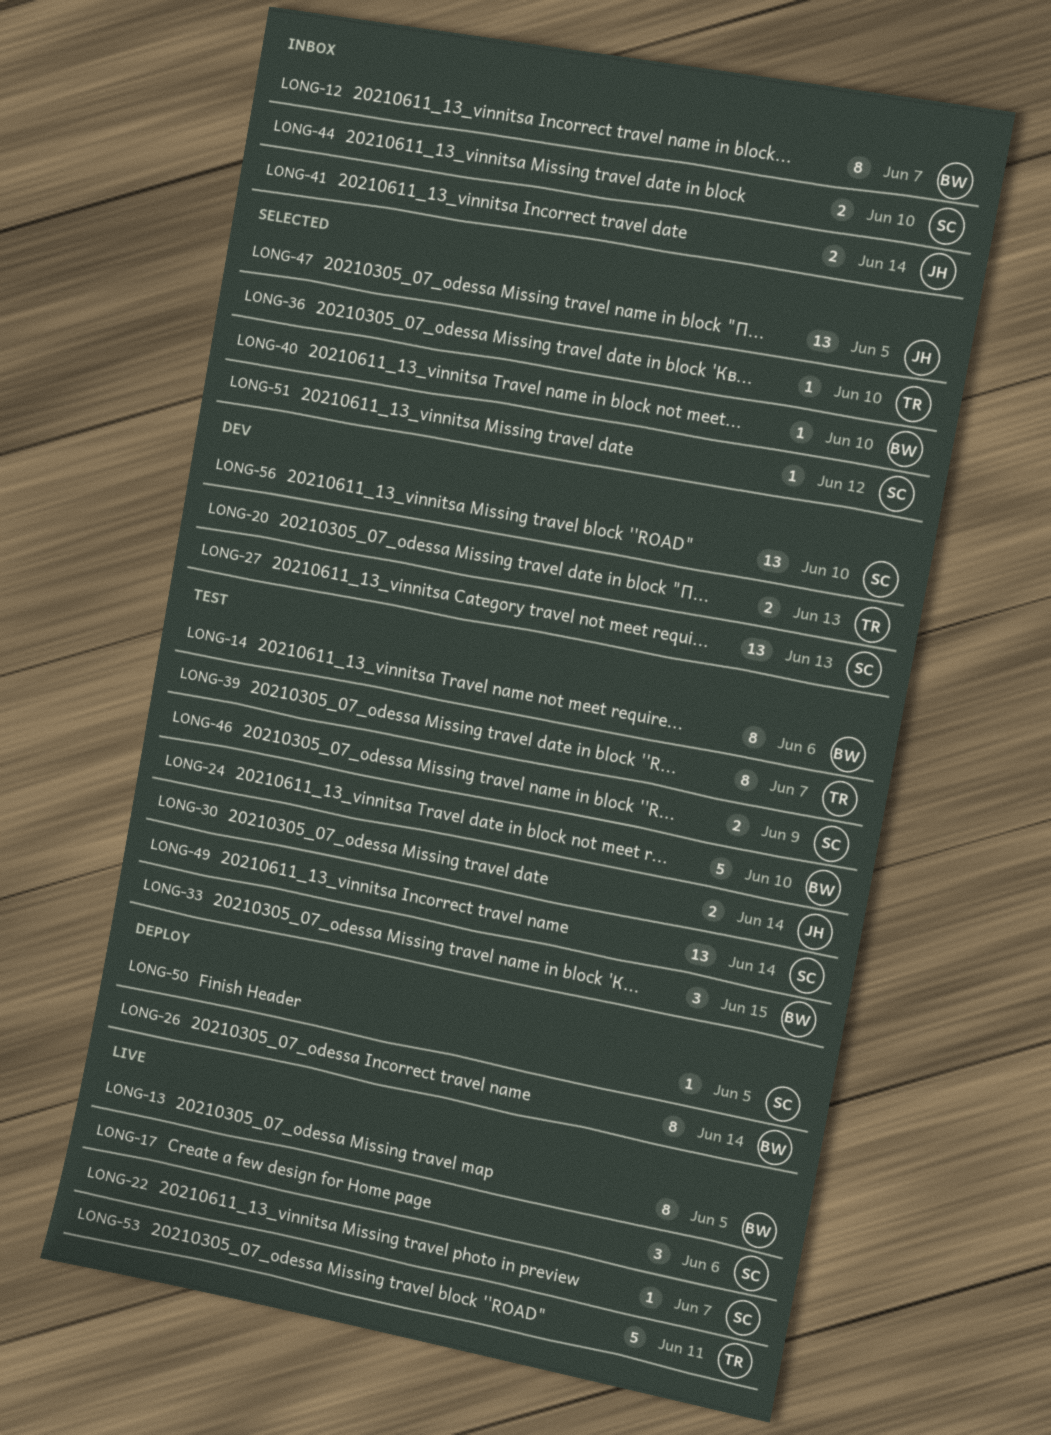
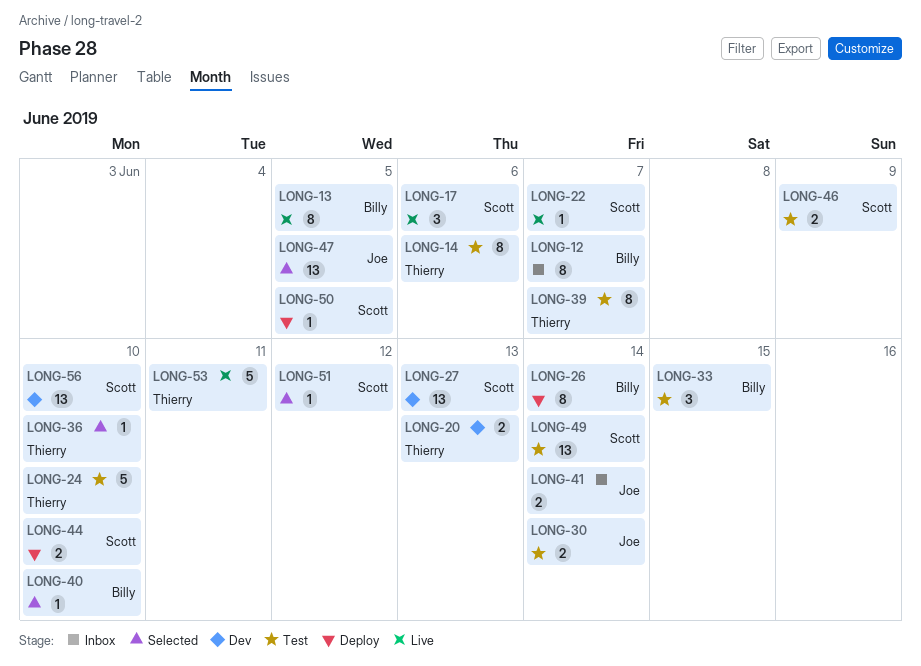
LONG-14, owner: Billy -> Thierry
LONG-24, owner: Billy -> Thierry
LONG-44, status: Inbox -> Deploy

